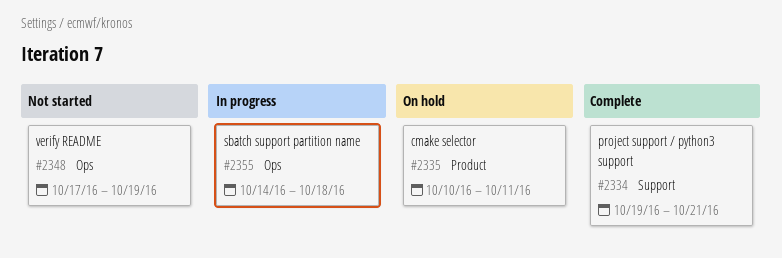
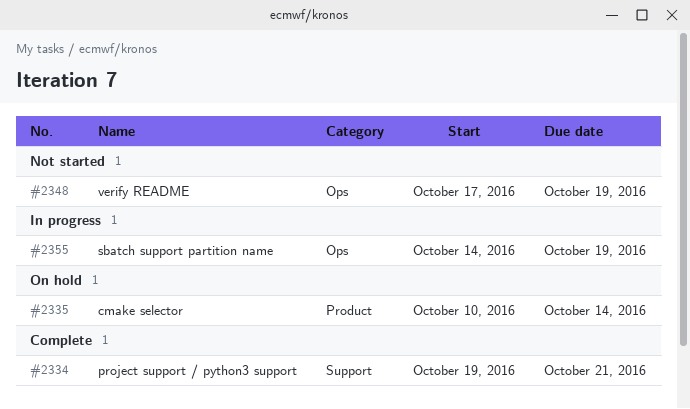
#2335, due: Oct 11 -> Oct 14
#2355, due: Oct 18 -> Oct 19

